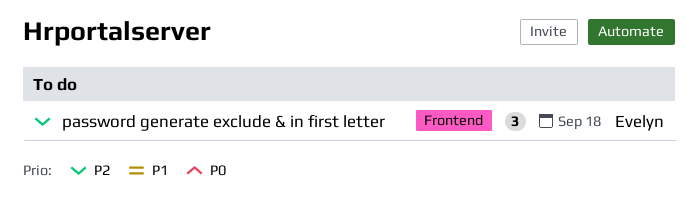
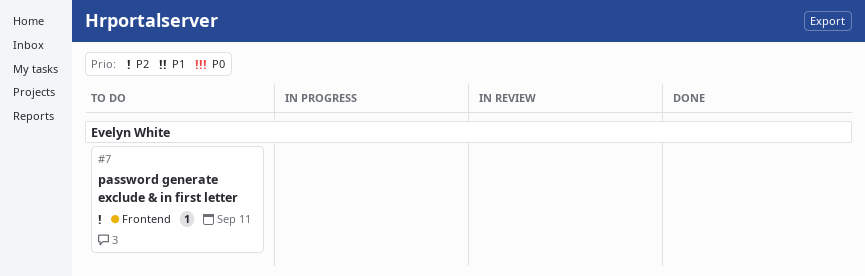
password generate exclude & in first letter, estimate: 3 -> 1
password generate exclude & in first letter, due: Sep 18 -> Sep 11

